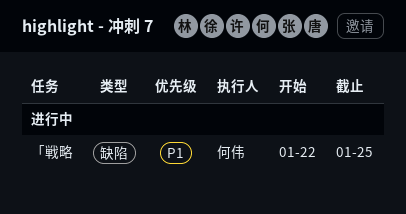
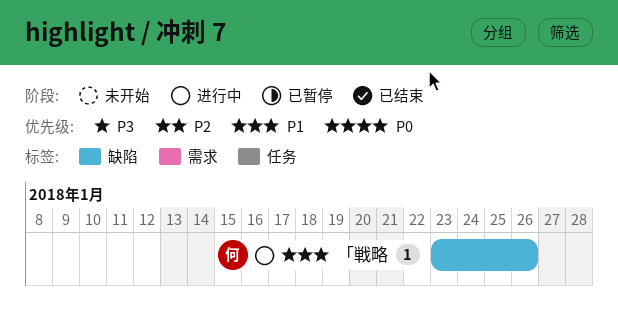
「戦略, start: Jan 22 -> Jan 23
「戦略, due: Jan 25 -> Jan 26

